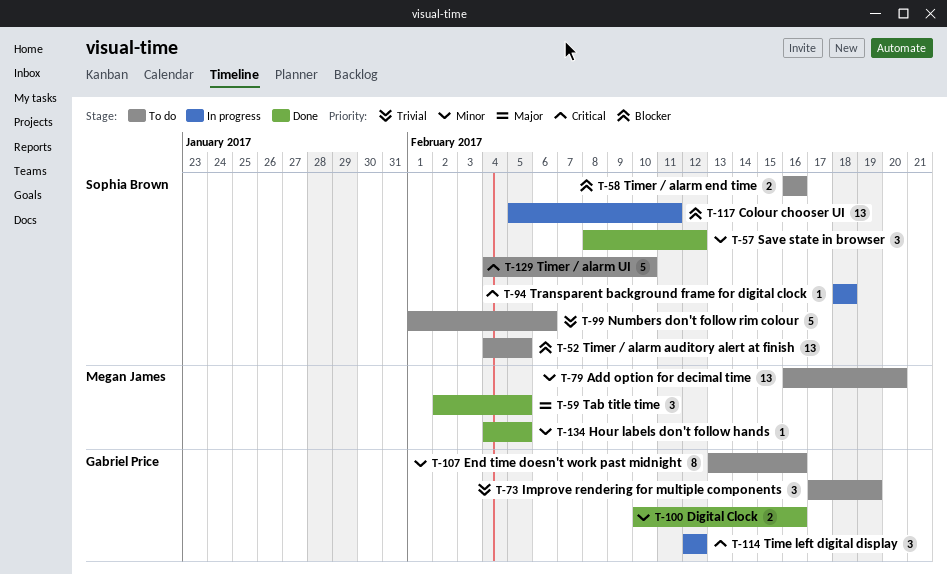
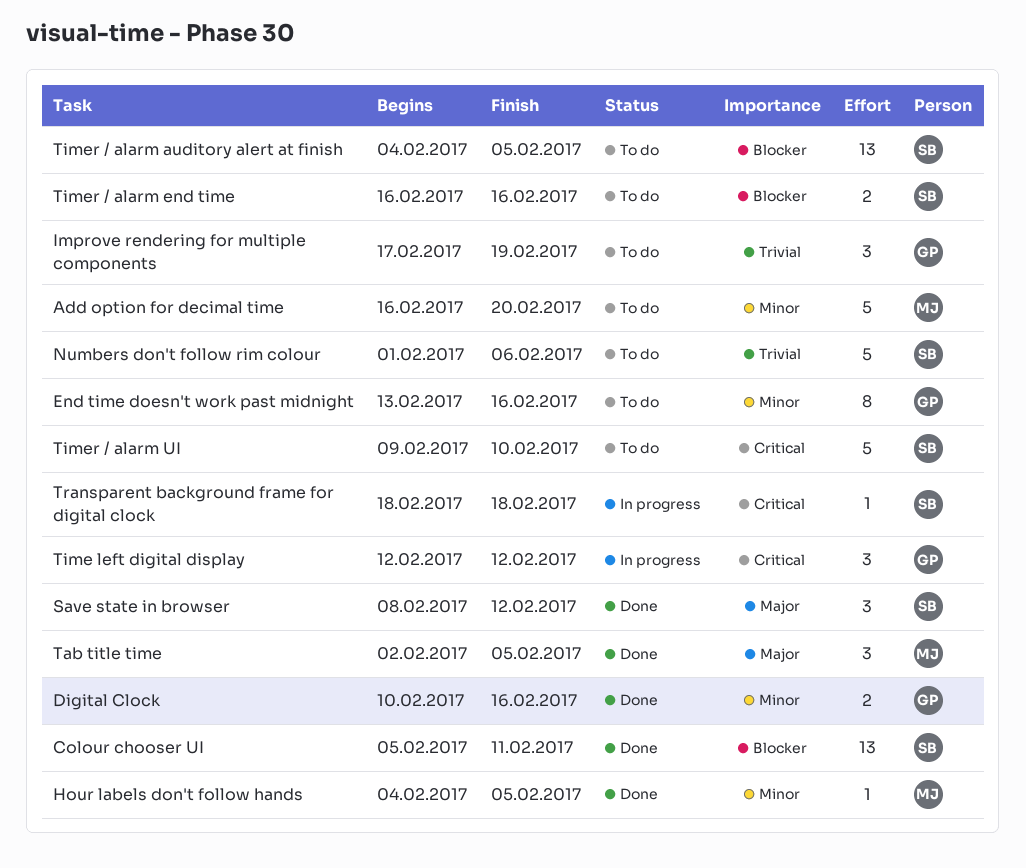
Add option for decimal time, estimate: 13 -> 5
Colour chooser UI, status: In progress -> Done
Save state in browser, priority: Minor -> Major
Timer / alarm UI, start: Feb 4 -> Feb 9

